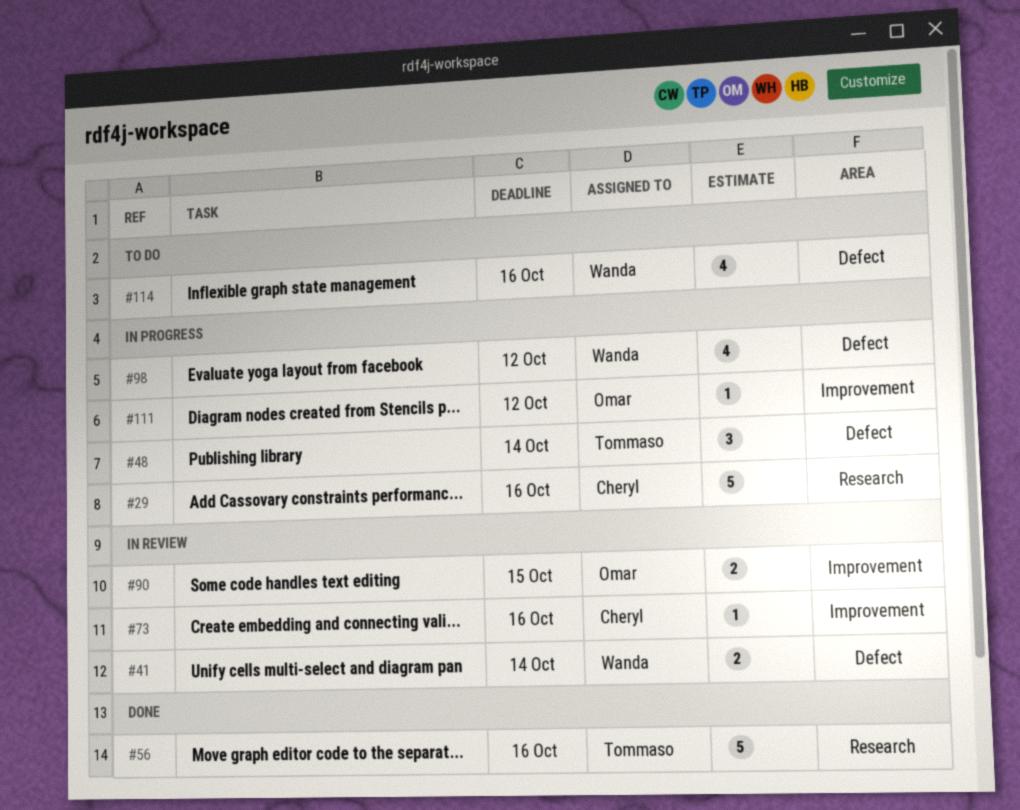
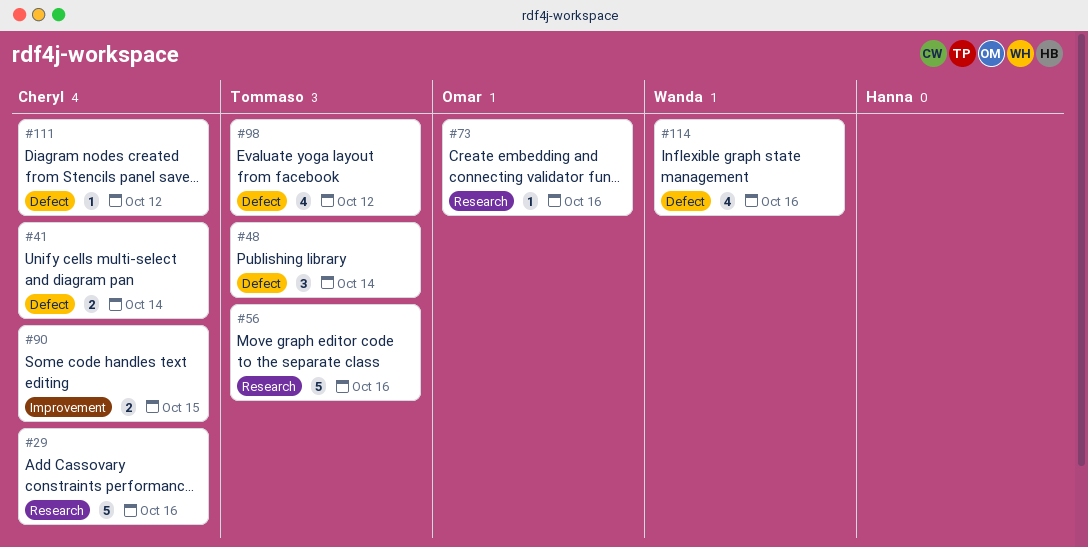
#41, owner: Wanda -> Cheryl
#73, owner: Cheryl -> Omar
#73, label: Improvement -> Research
#90, owner: Omar -> Cheryl
#98, owner: Wanda -> Tommaso
#111, owner: Omar -> Cheryl
#111, label: Improvement -> Defect

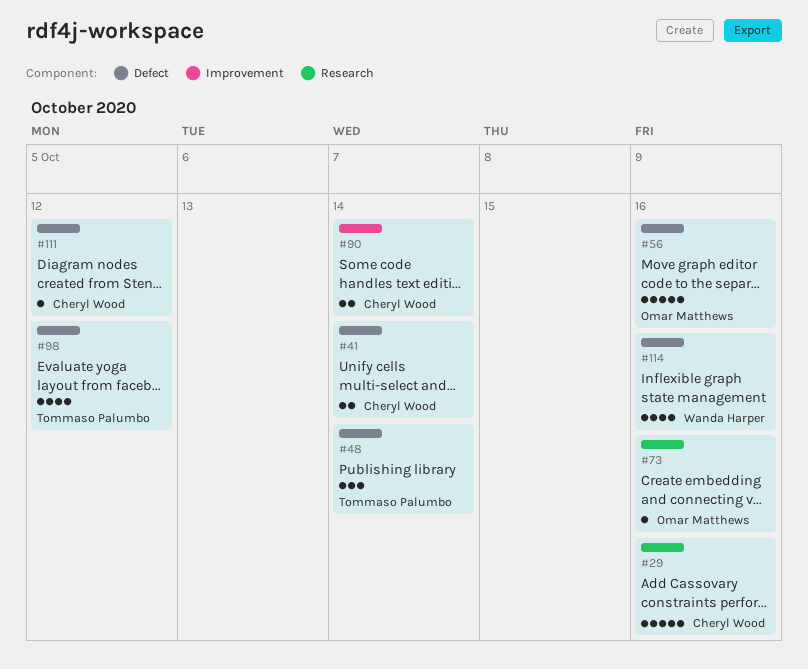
#56, owner: Tommaso Palumbo -> Omar Matthews
#56, label: Research -> Defect
#90, due: Oct 15 -> Oct 14

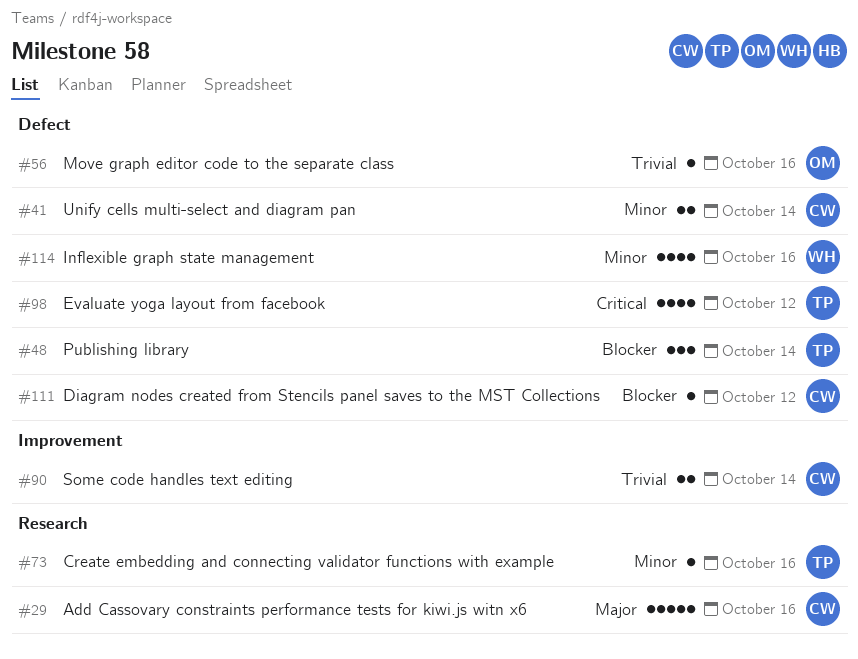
#56, estimate: 5 -> 1
#73, owner: Omar Matthews -> Tommaso Palumbo

